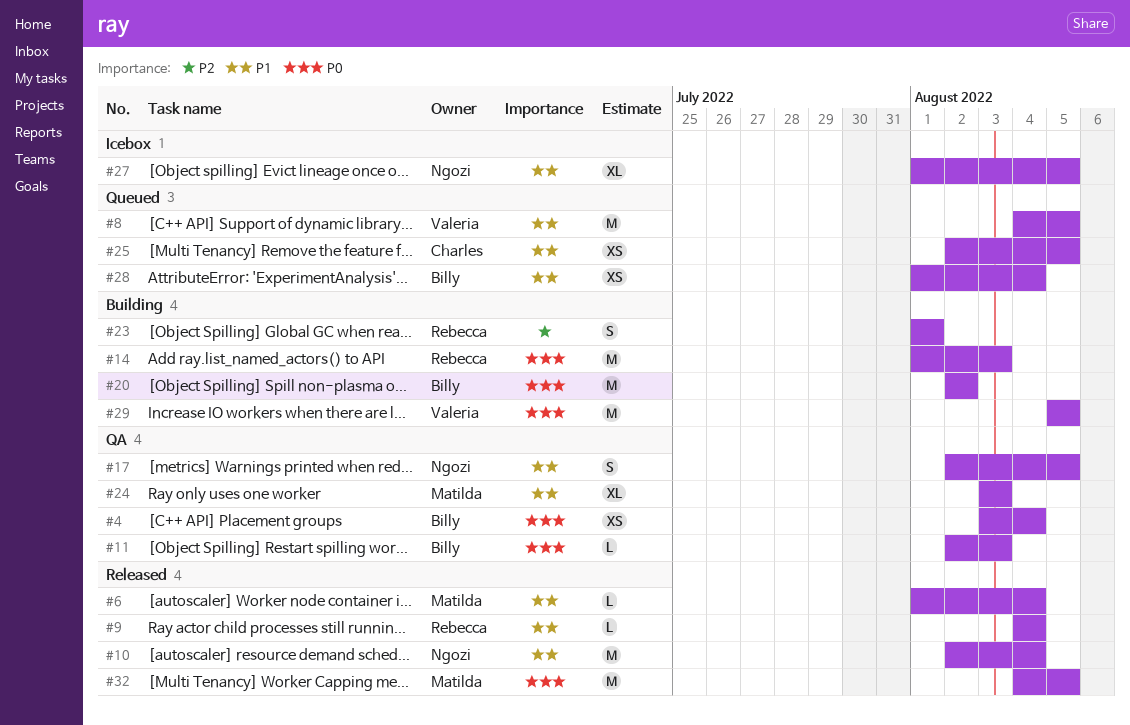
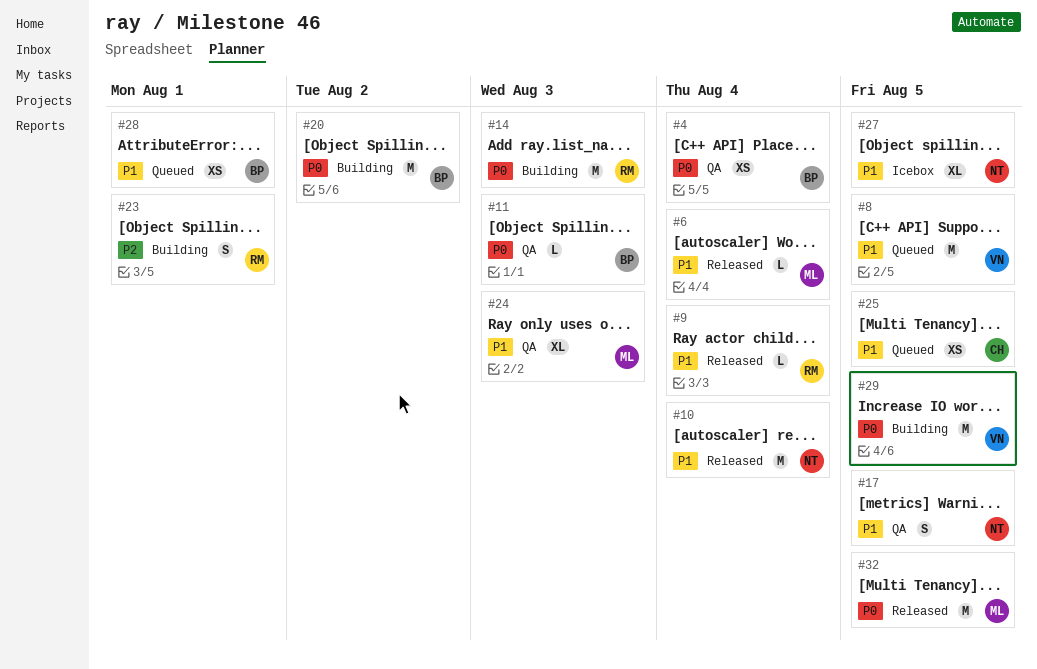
#28, due: Aug 4 -> Aug 1

